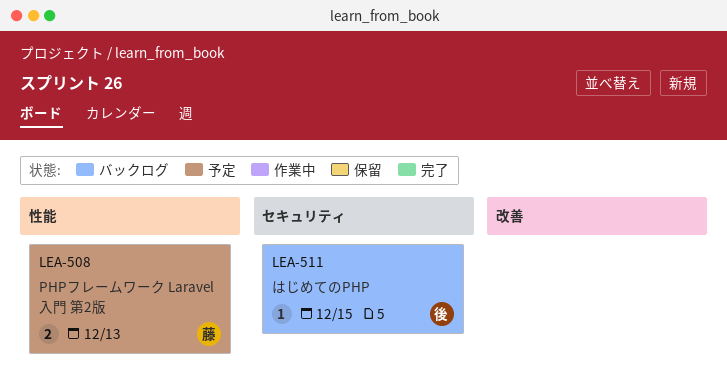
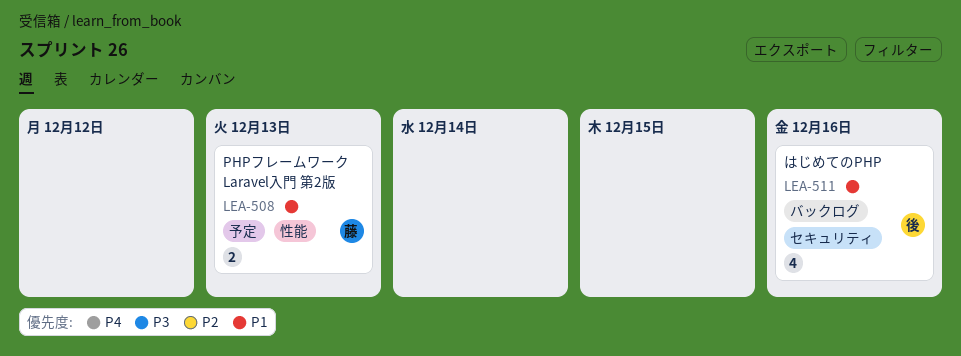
LEA-511, estimate: 1 -> 4
LEA-511, due: Dec 15 -> Dec 16

